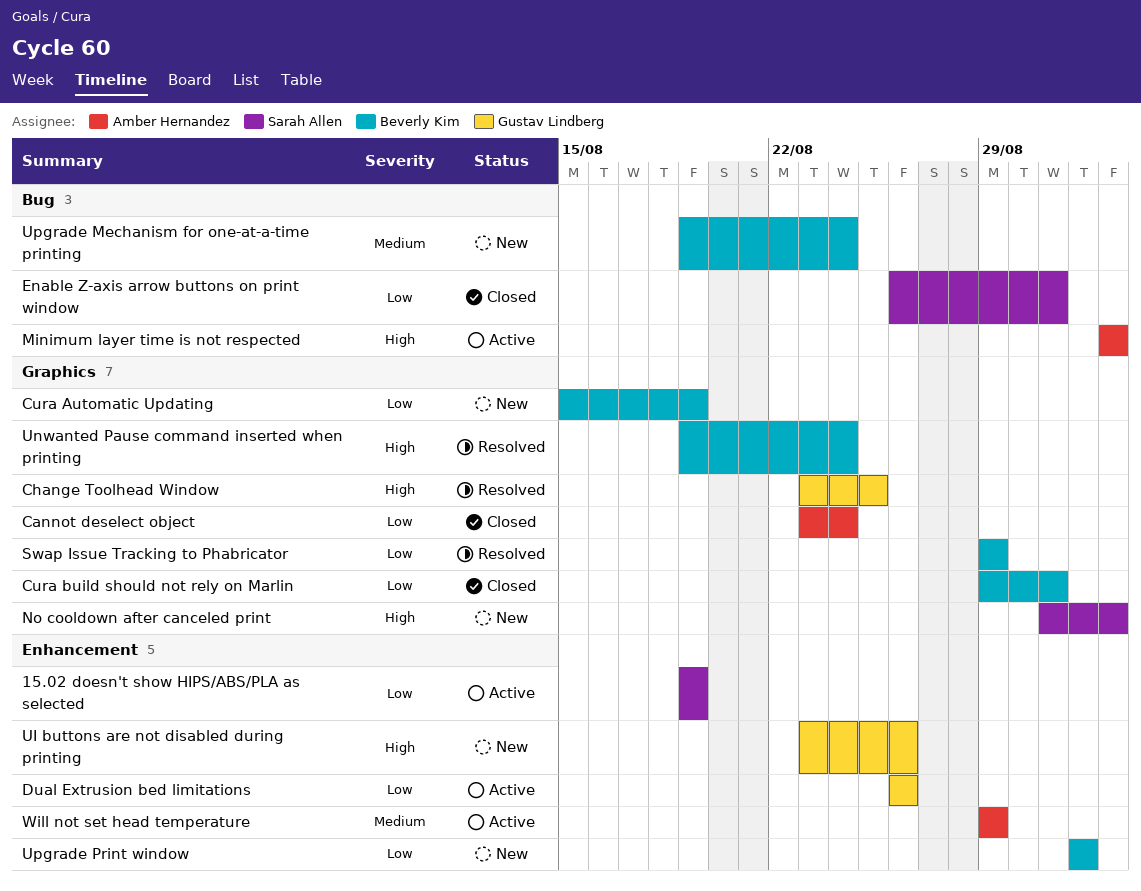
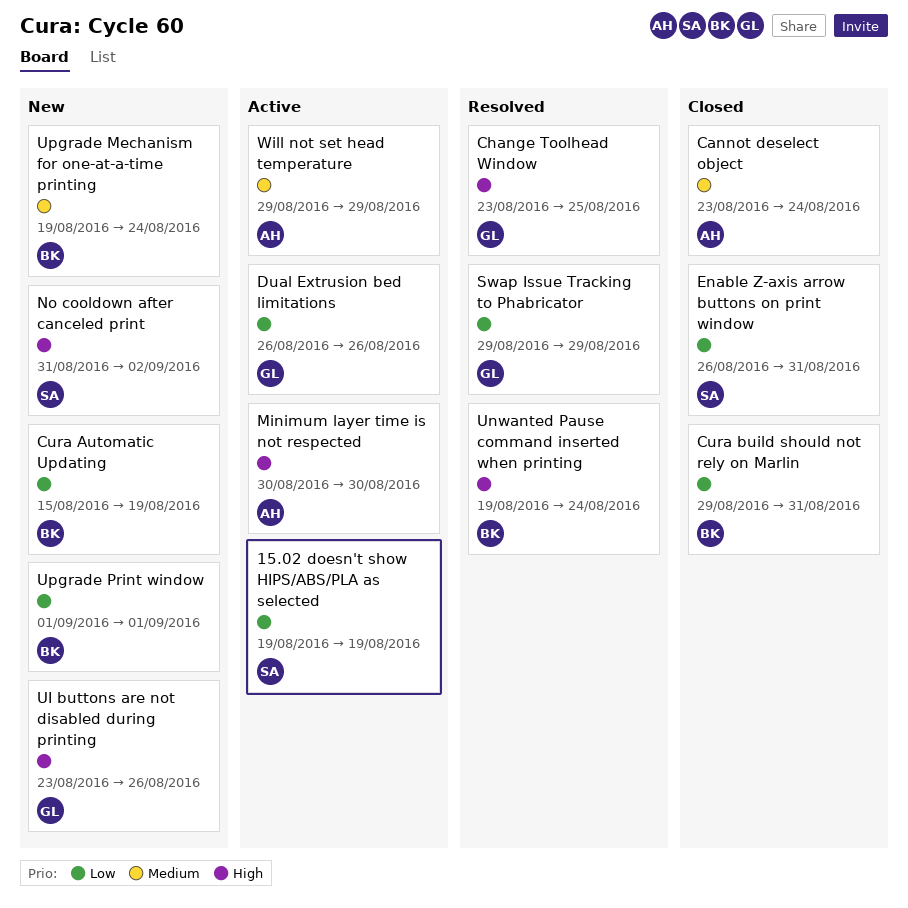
Cannot deselect object, priority: Low -> Medium
Minimum layer time is not respected, start: Sep 2 -> Aug 30
Minimum layer time is not respected, due: Sep 2 -> Aug 30
Swap Issue Tracking to Phabricator, owner: Beverly Kim -> Gustav Lindberg

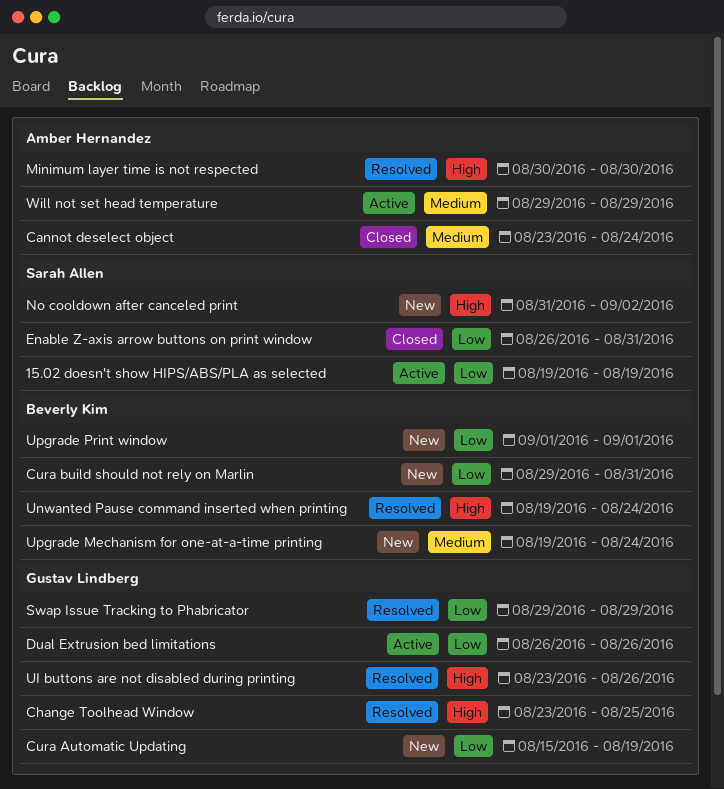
Cura Automatic Updating, owner: Beverly Kim -> Gustav Lindberg
Cura build should not rely on Marlin, status: Closed -> New
Minimum layer time is not respected, status: Active -> Resolved
UI buttons are not disabled during printing, status: New -> Resolved

